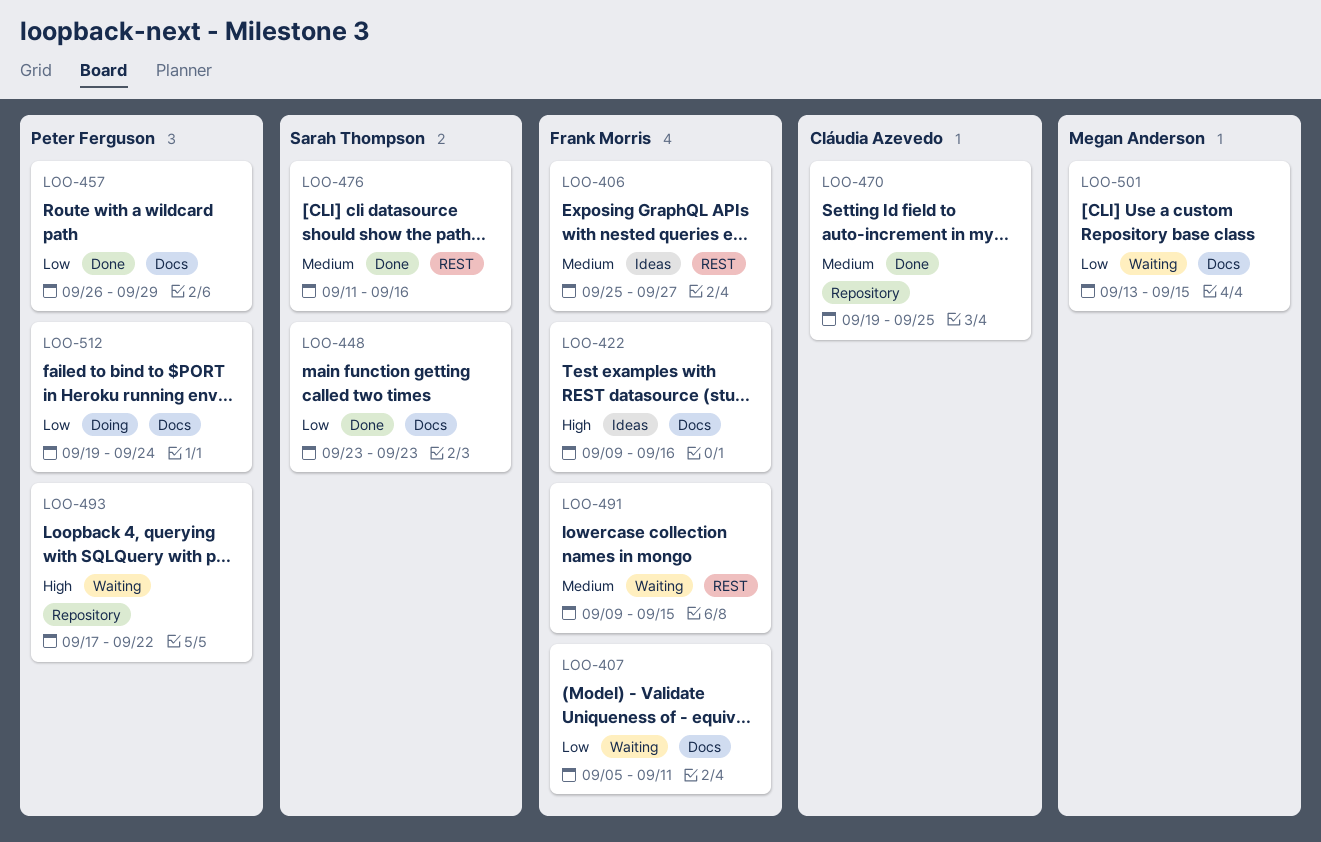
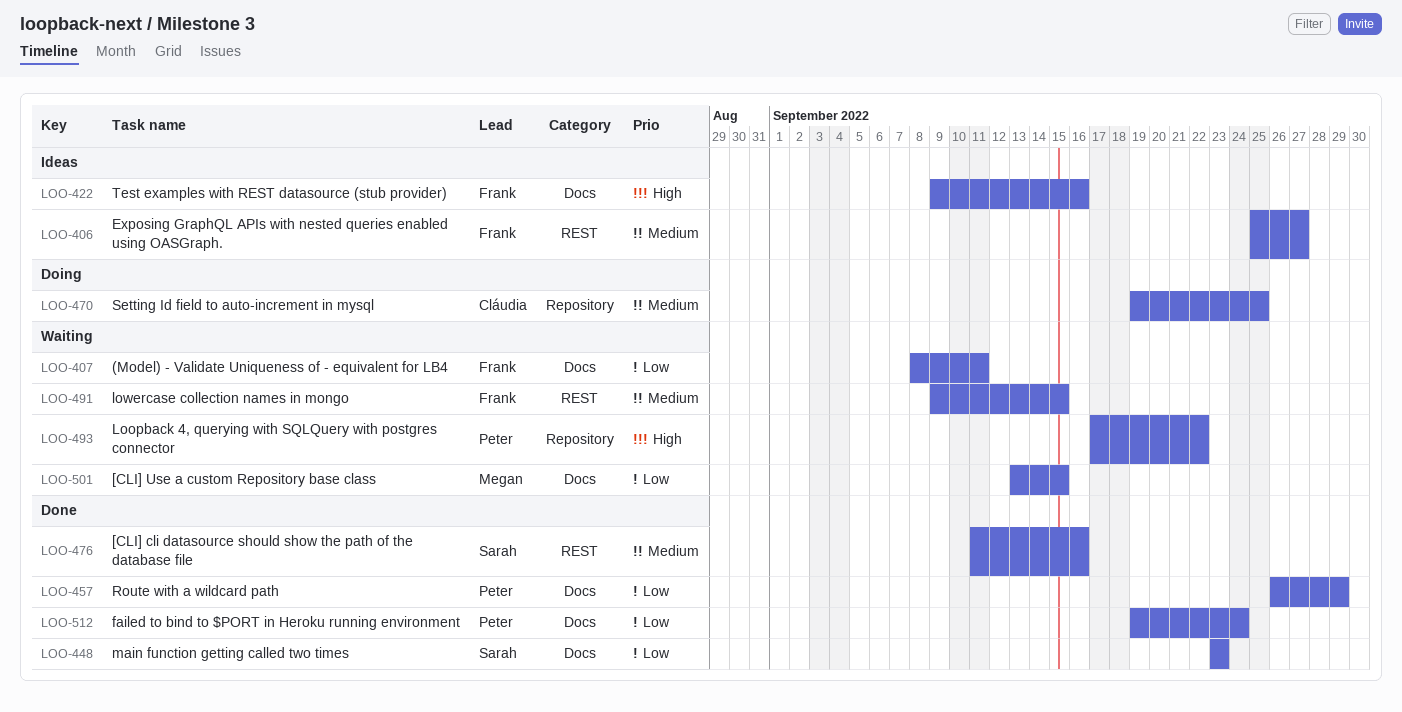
LOO-407, start: Sep 5 -> Sep 8
LOO-470, status: Done -> Doing
LOO-512, status: Doing -> Done

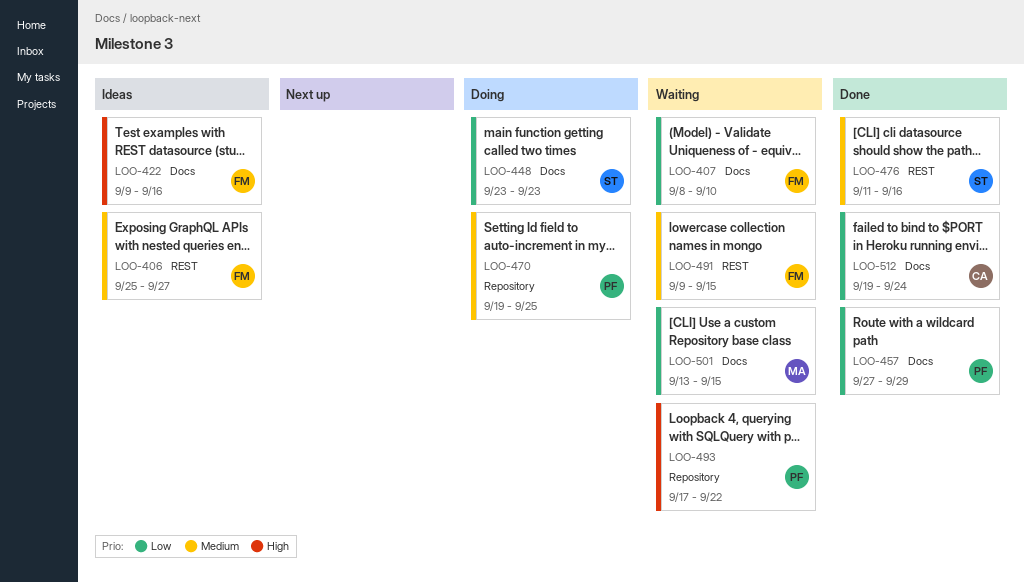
LOO-407, due: Sep 11 -> Sep 10
LOO-448, status: Done -> Doing
LOO-457, start: Sep 26 -> Sep 27
LOO-470, owner: Cláudia -> Peter
LOO-512, owner: Peter -> Cláudia

